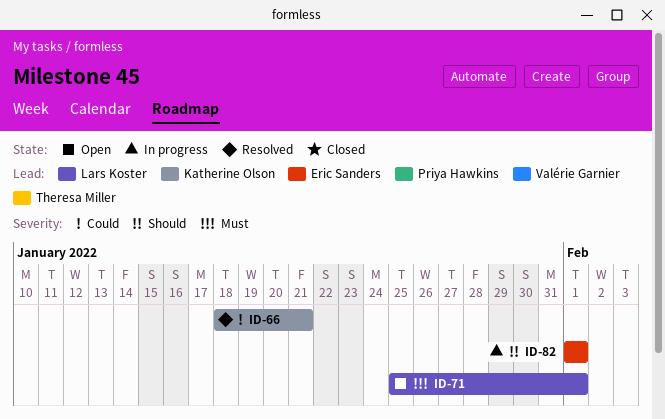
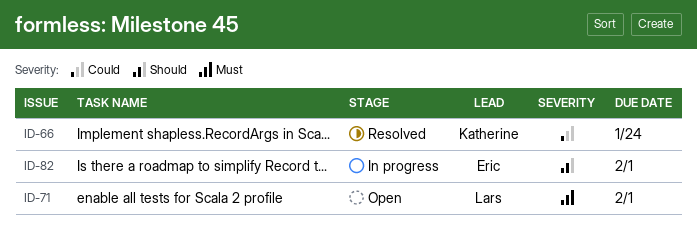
ID-66, due: Jan 21 -> Jan 24

